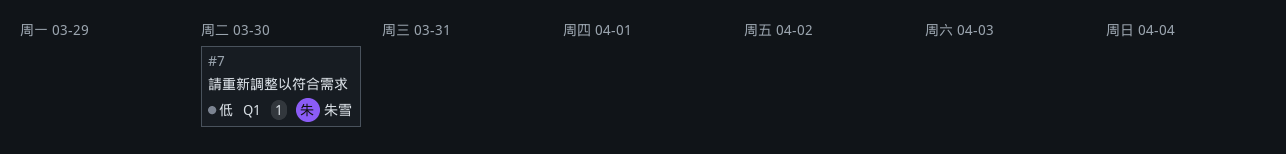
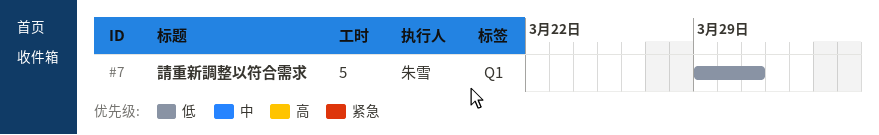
#7, estimate: 1 -> 5
#7, due: Mar 30 -> Mar 31

